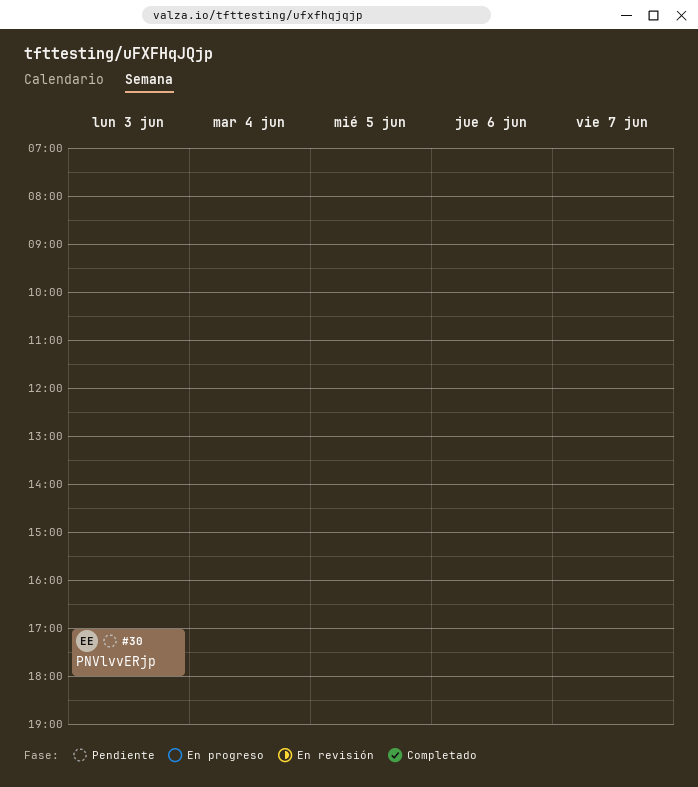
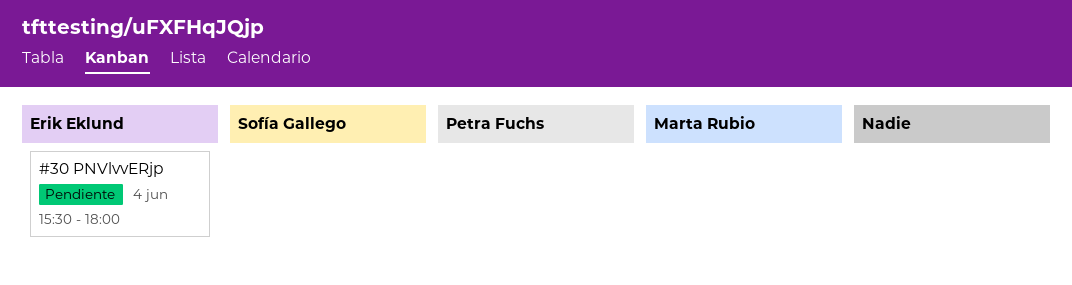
#30, day: Jun 3 -> Jun 4
#30, begins: 17:00 -> 15:30

